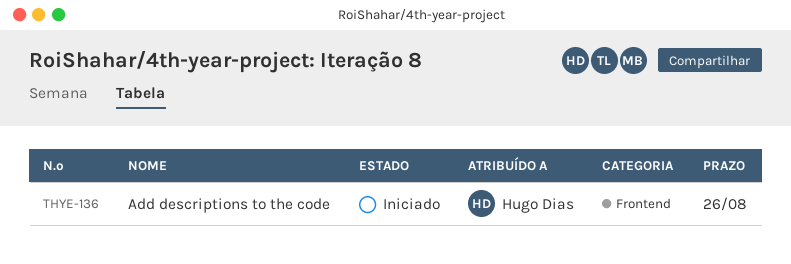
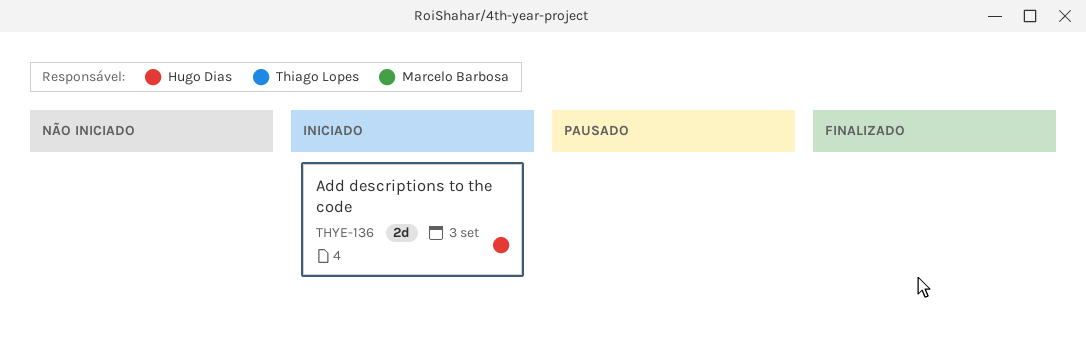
THYE-136, due: Aug 26 -> Sep 3

